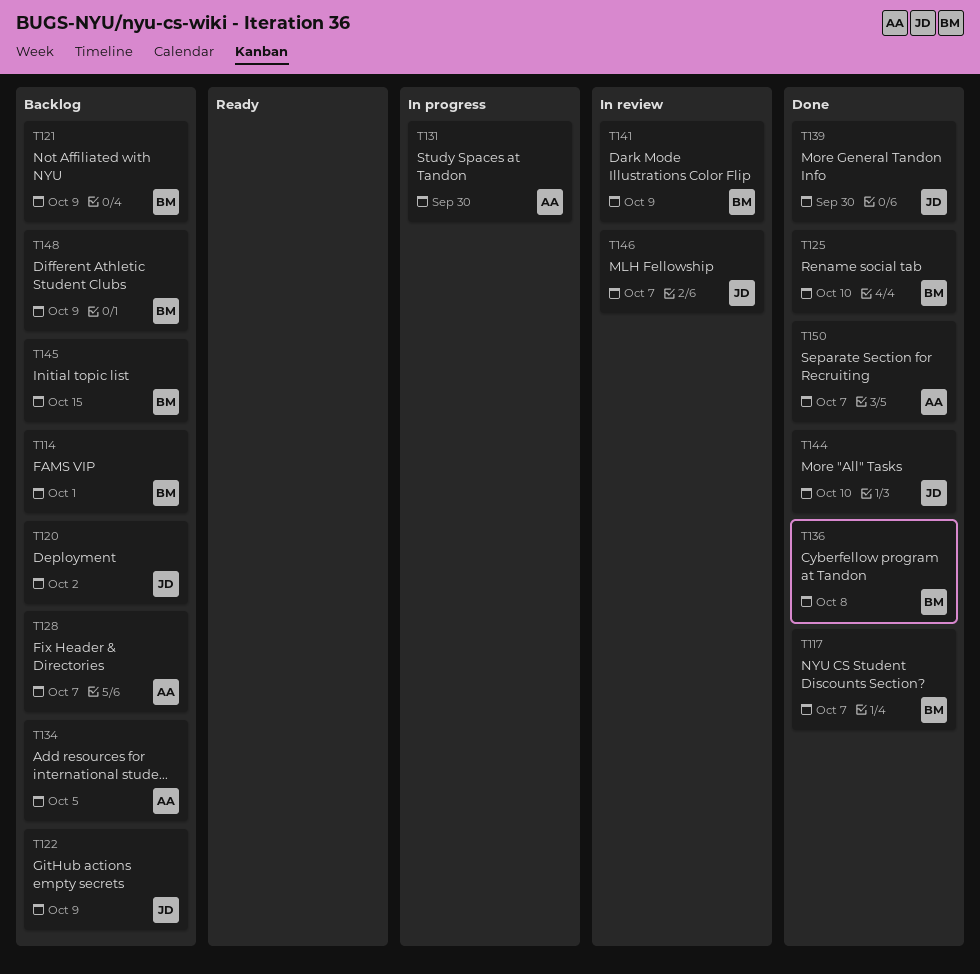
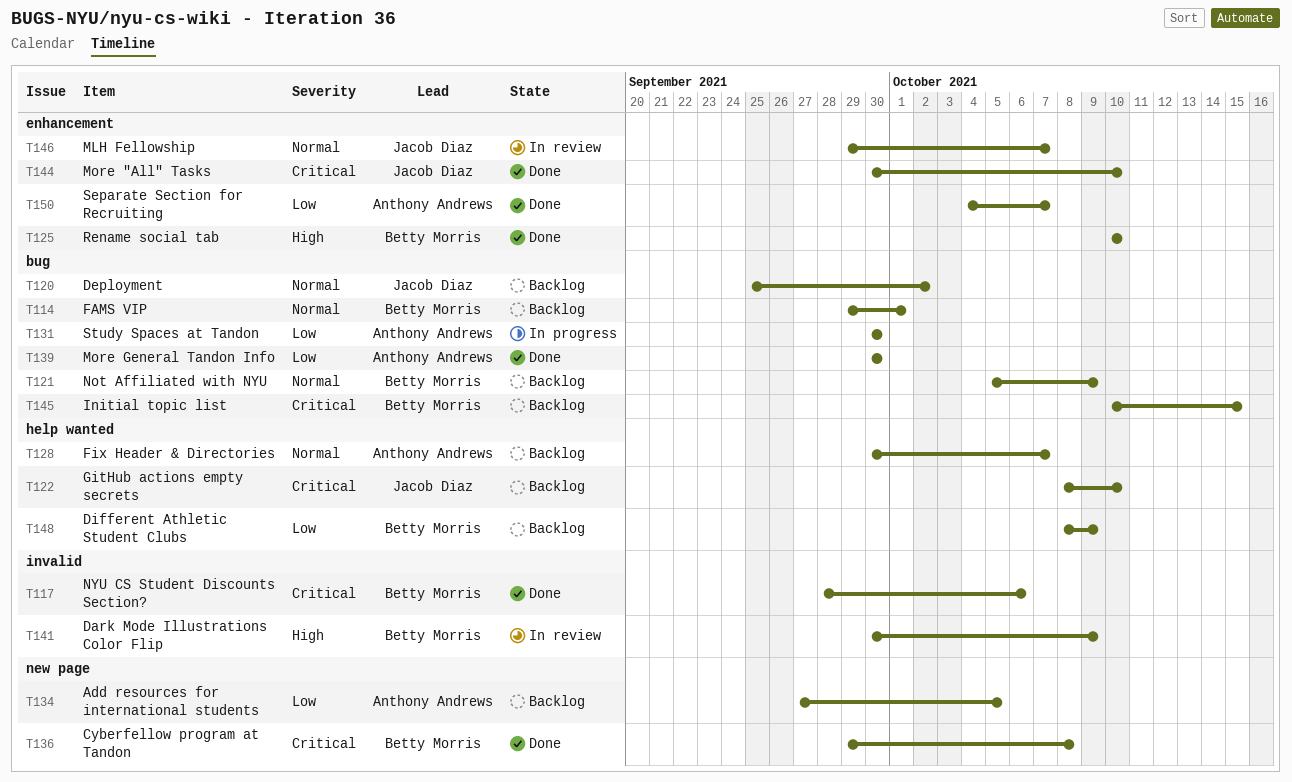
T117, due: Oct 7 -> Oct 6
T122, due: Oct 9 -> Oct 10
T139, owner: Jacob Diaz -> Anthony Andrews

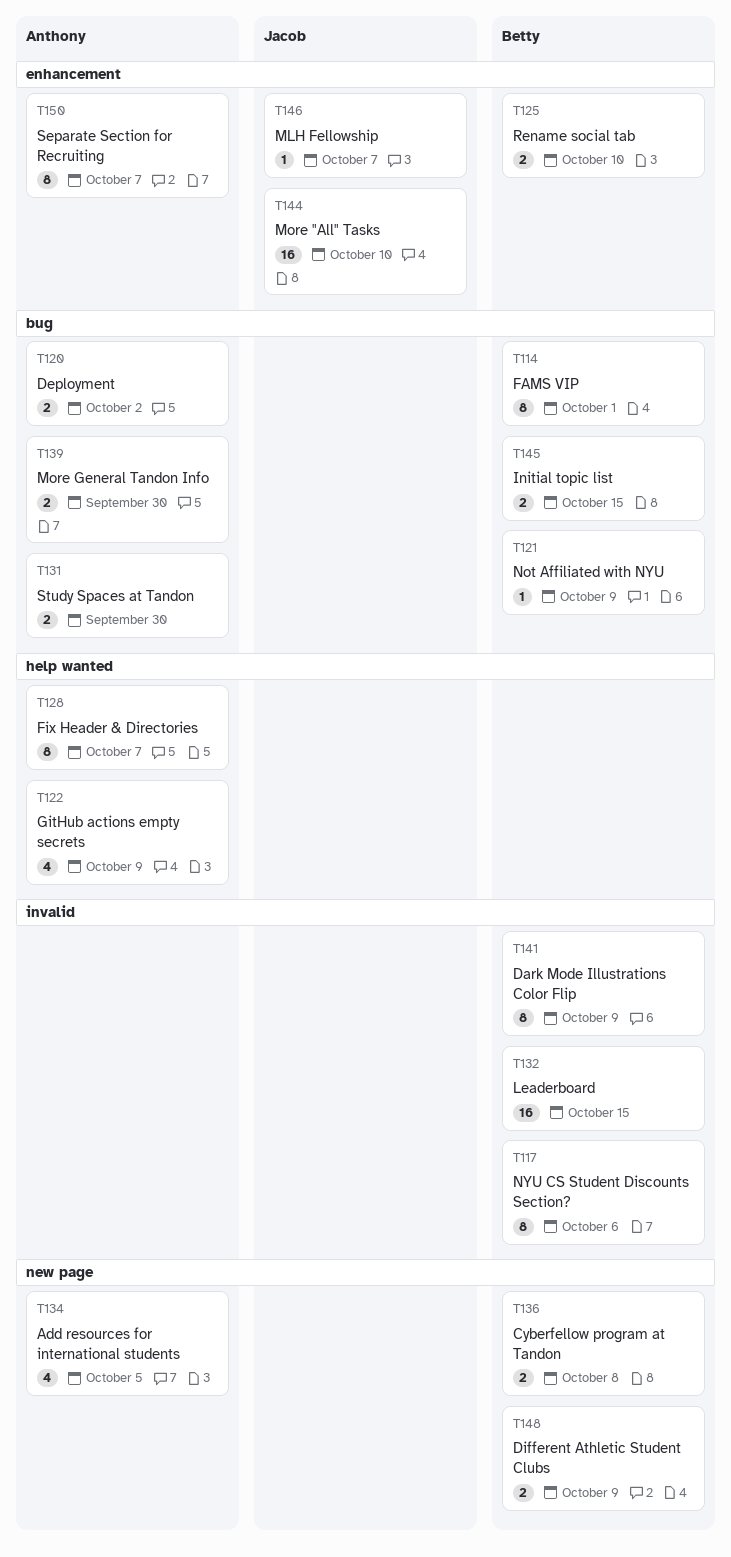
T120, owner: Jacob Diaz -> Anthony Andrews
T122, owner: Jacob Diaz -> Anthony Andrews
T122, due: Oct 10 -> Oct 9
T132: none -> present
T148, label: help wanted -> new page

